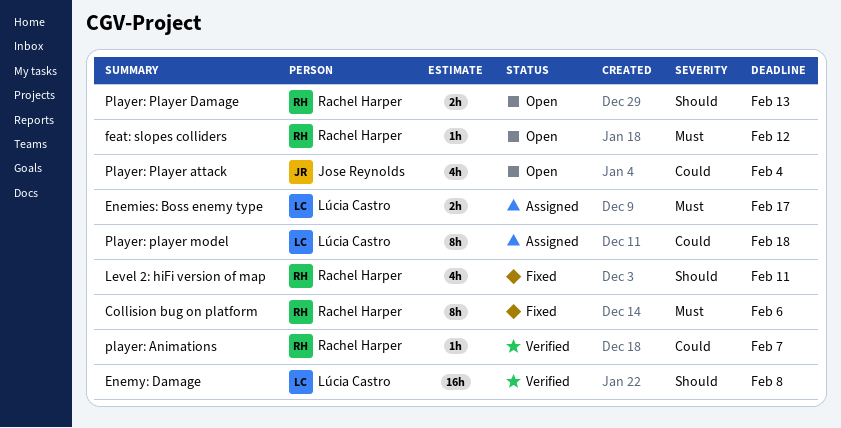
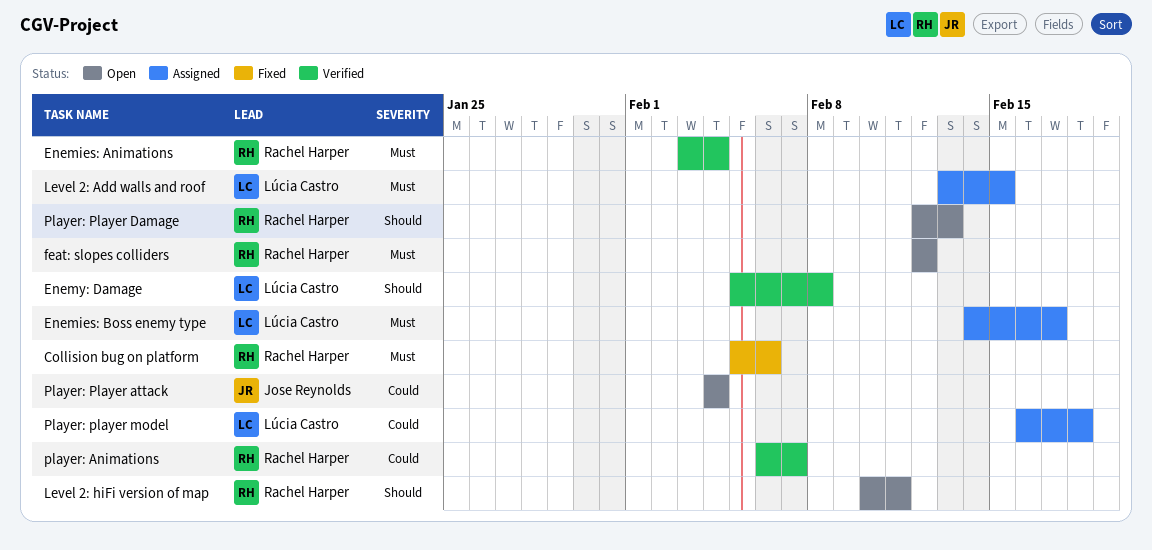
Enemies: Animations: none -> present
Level 2: Add walls and roof: none -> present
Level 2: hiFi version of map, status: Fixed -> Open

